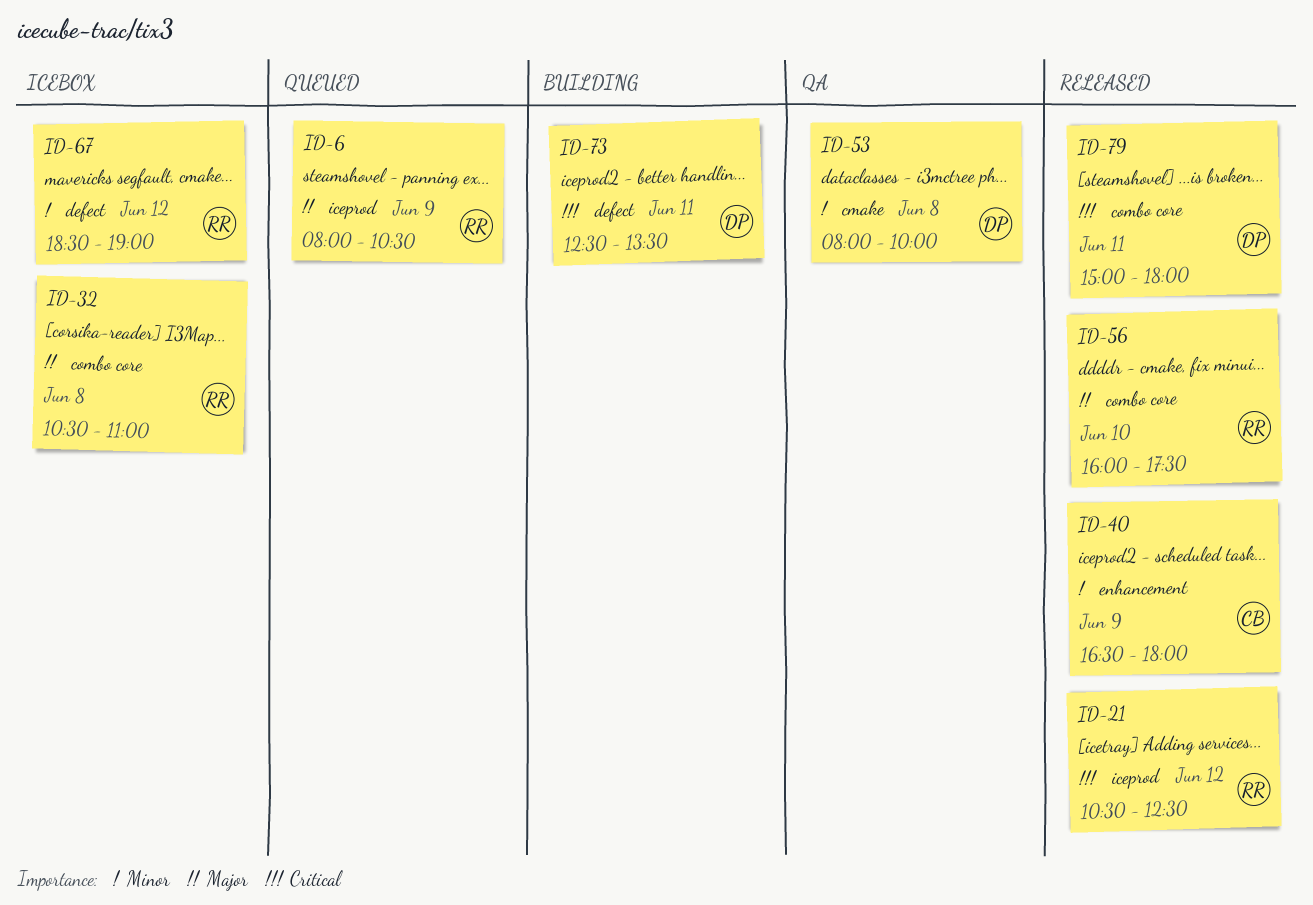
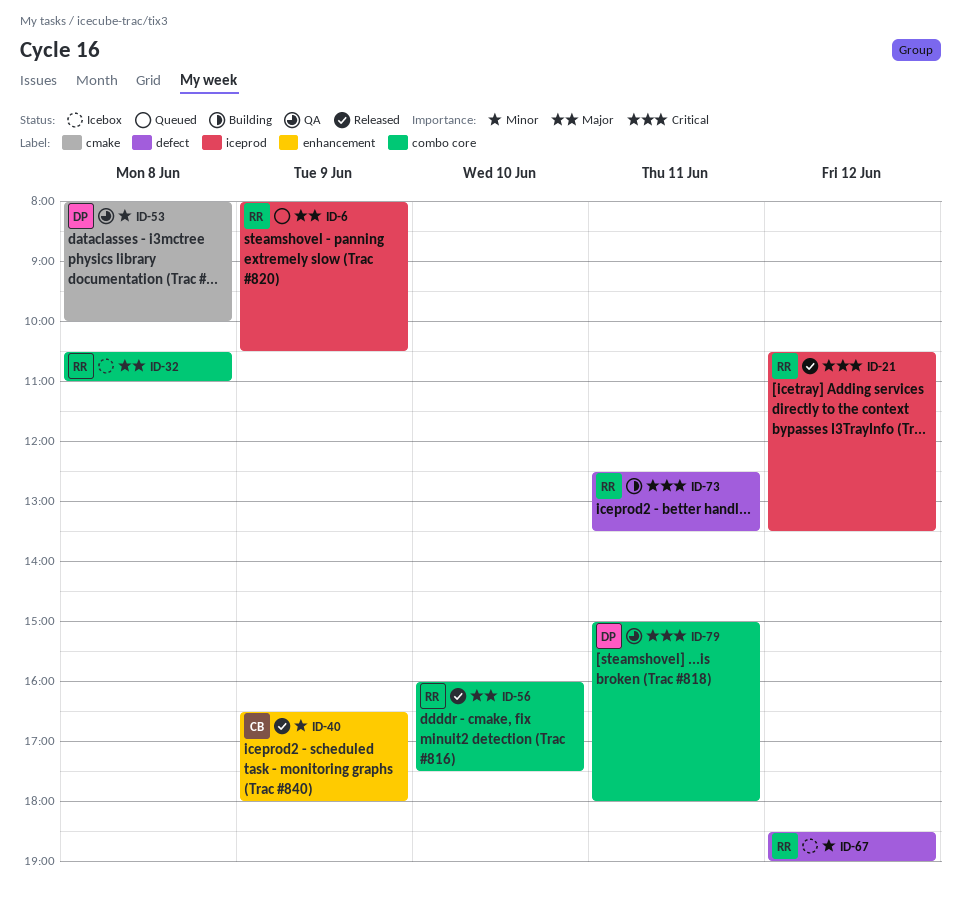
ID-21, ends: 12:30 -> 13:30
ID-73, owner: DP -> RR
ID-79, status: Released -> QA

